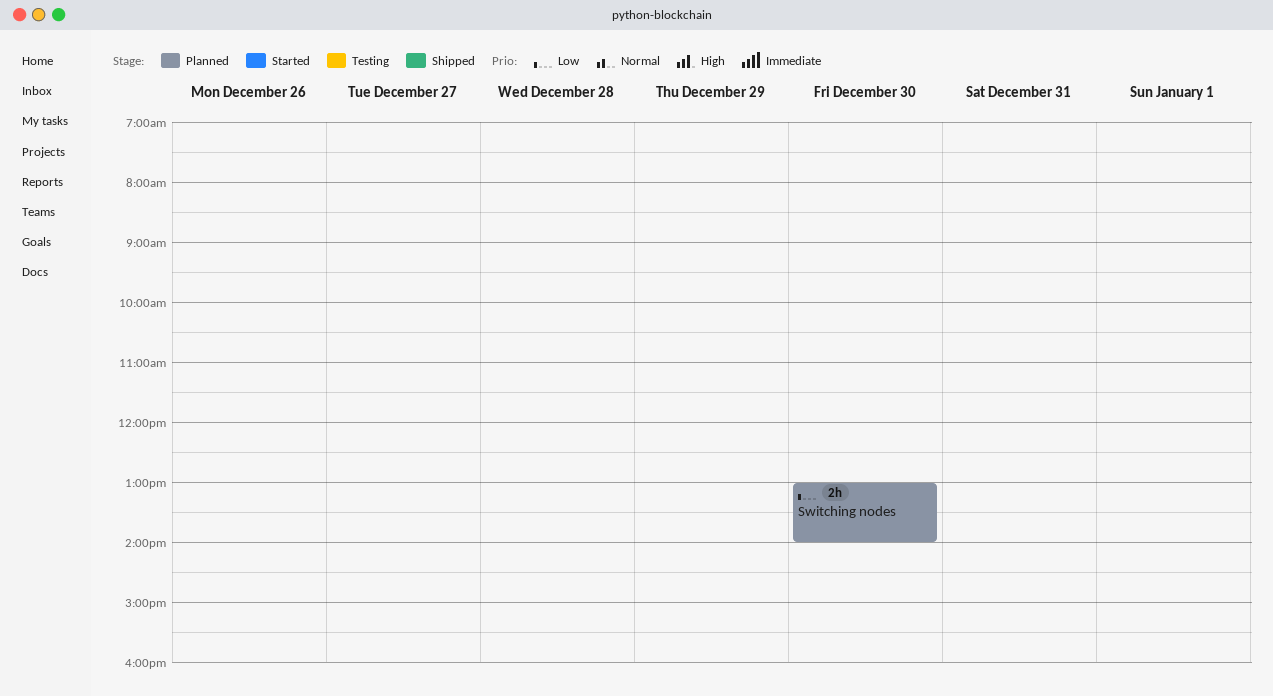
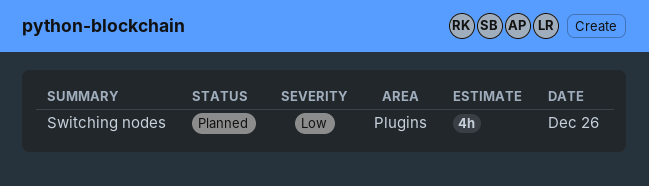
Switching nodes, estimate: 2h -> 4h
Switching nodes, day: Dec 30 -> Dec 26

